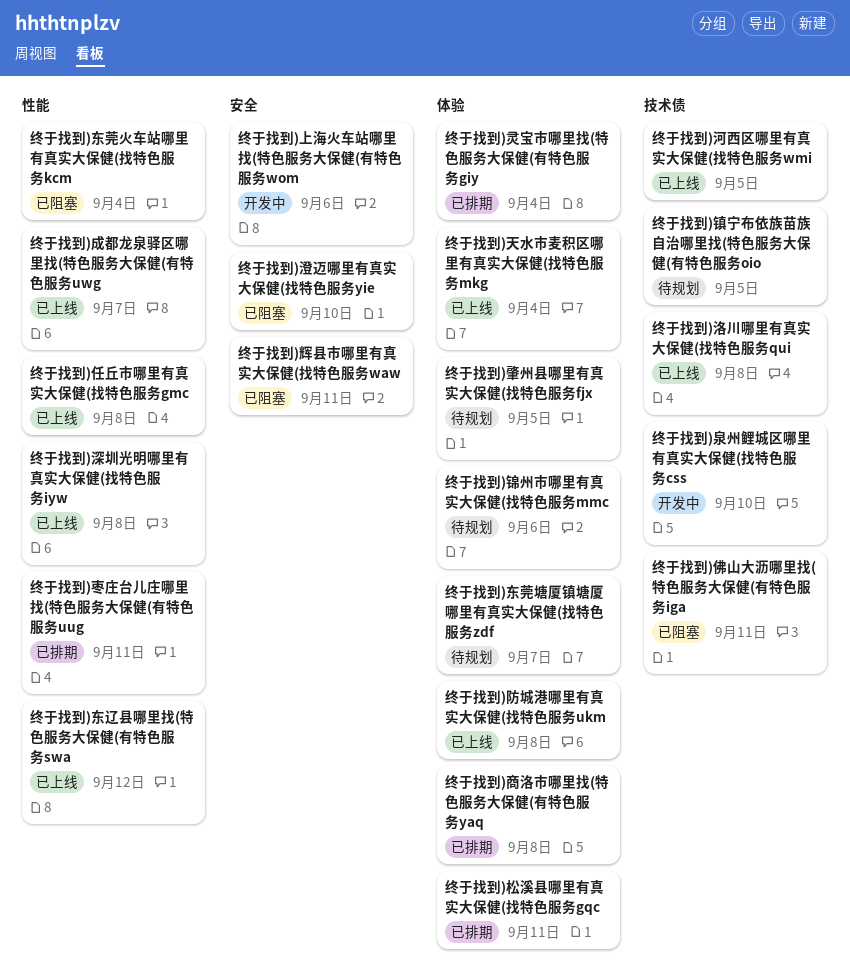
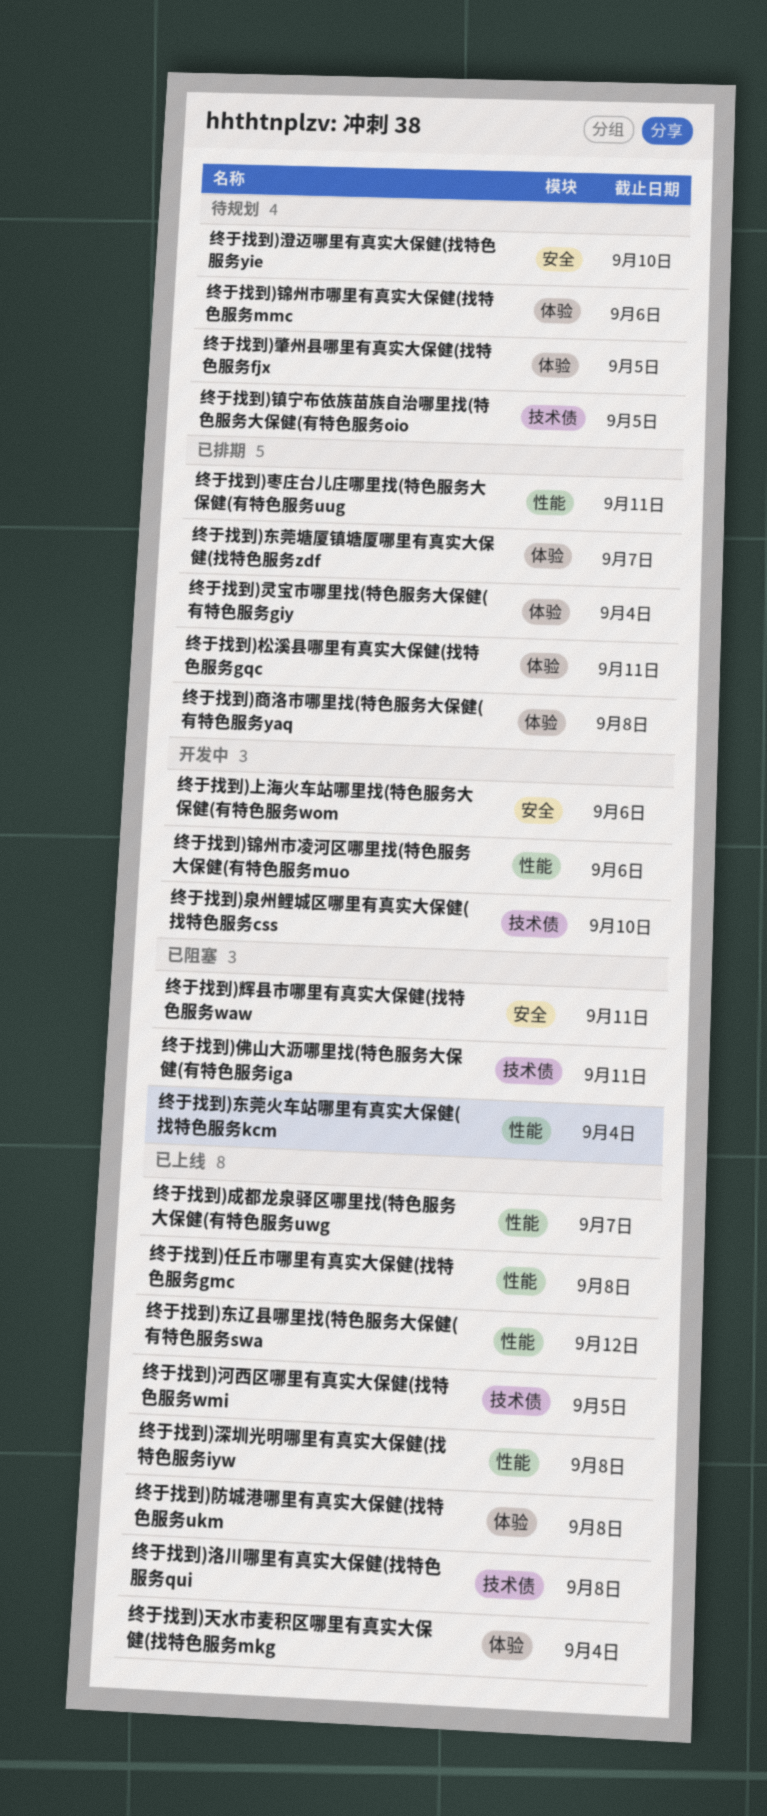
终于找到)东莞塘厦镇塘厦哪里有真实大保健(找特色服务zdf, status: 待规划 -> 已排期
终于找到)澄迈哪里有真实大保健(找特色服务yie, status: 已阻塞 -> 待规划
终于找到)锦州市凌河区哪里找(特色服务大保健(有特色服务muo: none -> present

